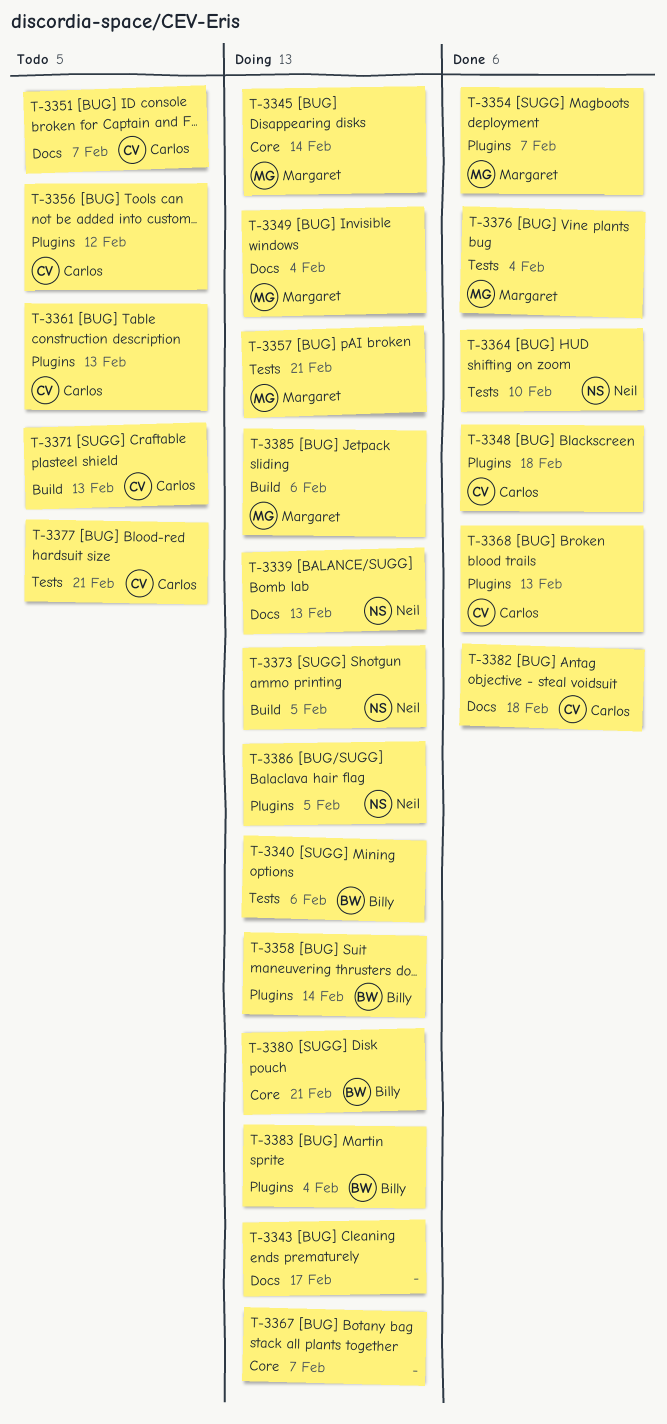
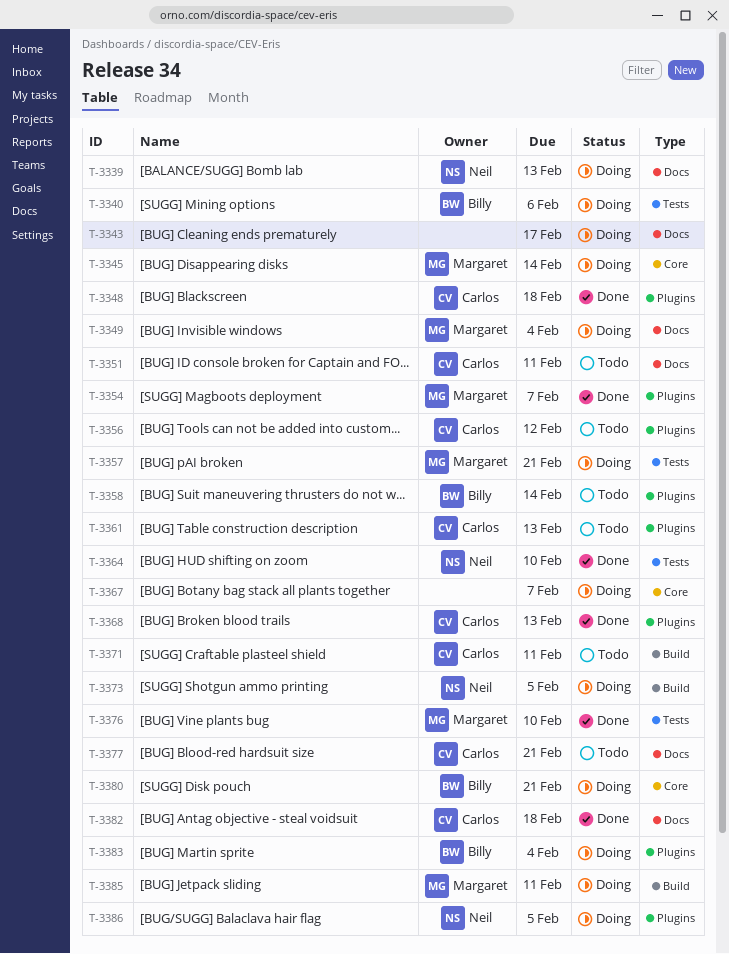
T-3351, due: Feb 7 -> Feb 11
T-3358, status: Doing -> Todo
T-3371, due: Feb 13 -> Feb 11
T-3376, due: Feb 4 -> Feb 10
T-3377, label: Tests -> Docs
T-3385, due: Feb 6 -> Feb 11

